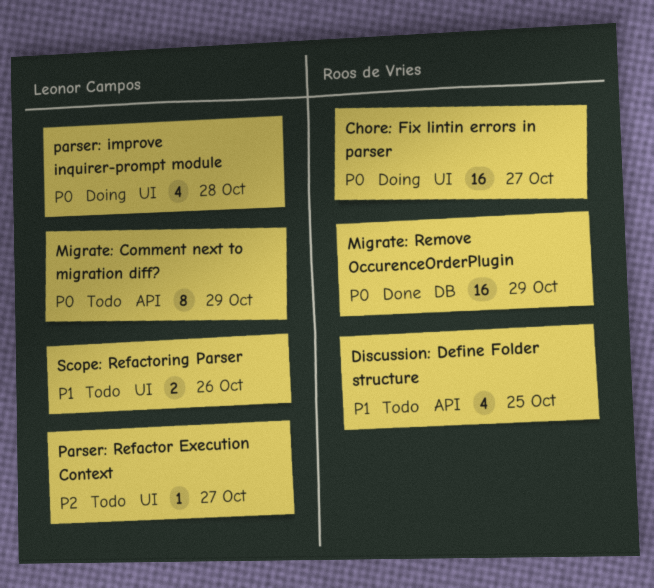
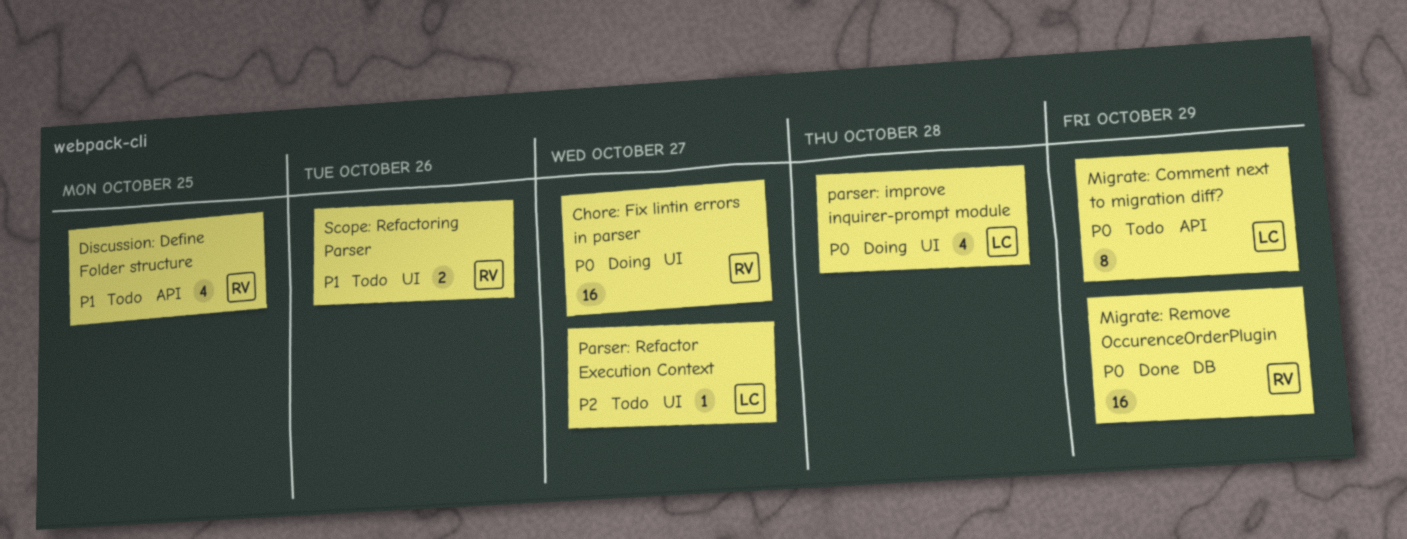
Scope: Refactoring Parser, owner: Leonor Campos -> Roos de Vries

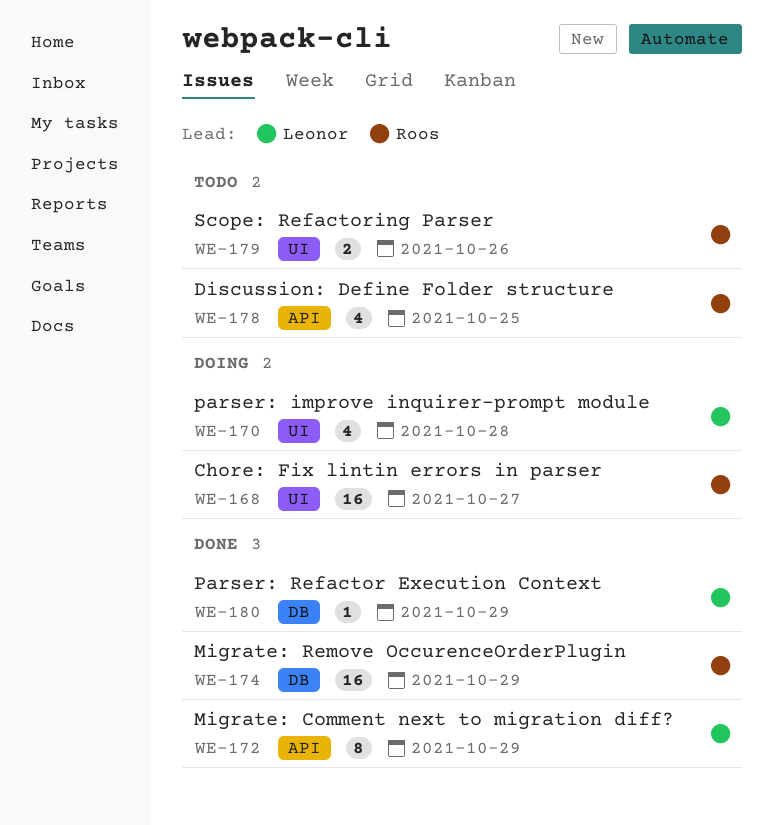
Migrate: Comment next to migration diff?, status: Todo -> Done
Parser: Refactor Execution Context, status: Todo -> Done
Parser: Refactor Execution Context, label: UI -> DB
Parser: Refactor Execution Context, due: Oct 27 -> Oct 29

